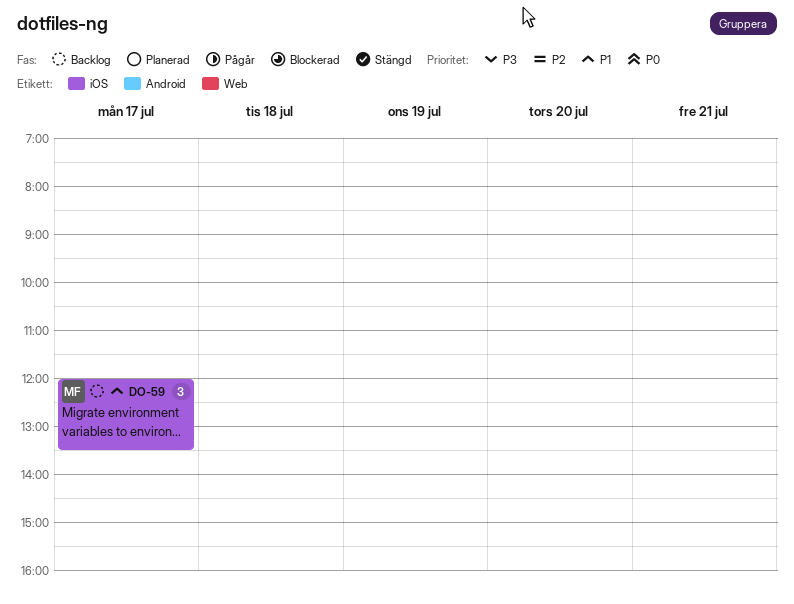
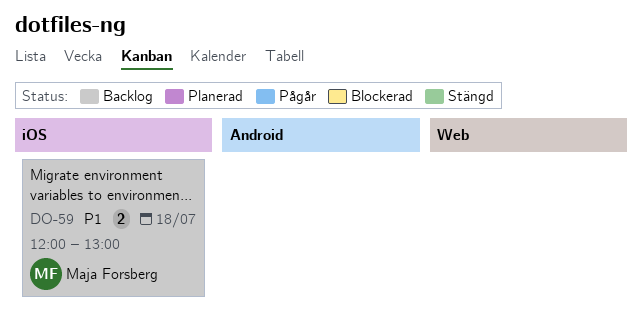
DO-59, estimate: 3 -> 2
DO-59, day: Jul 17 -> Jul 18
DO-59, ends: 13:30 -> 13:00

